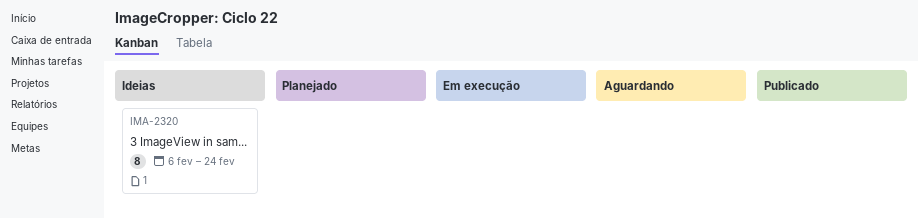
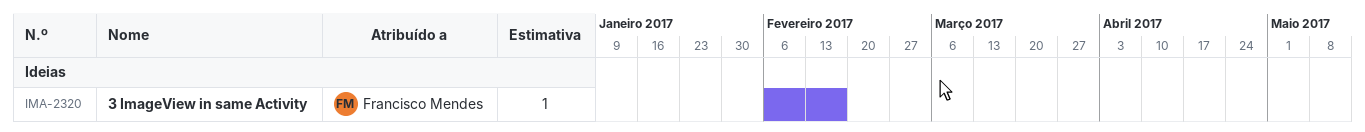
IMA-2320, estimate: 8 -> 1
IMA-2320, due: Feb 24 -> Feb 17

